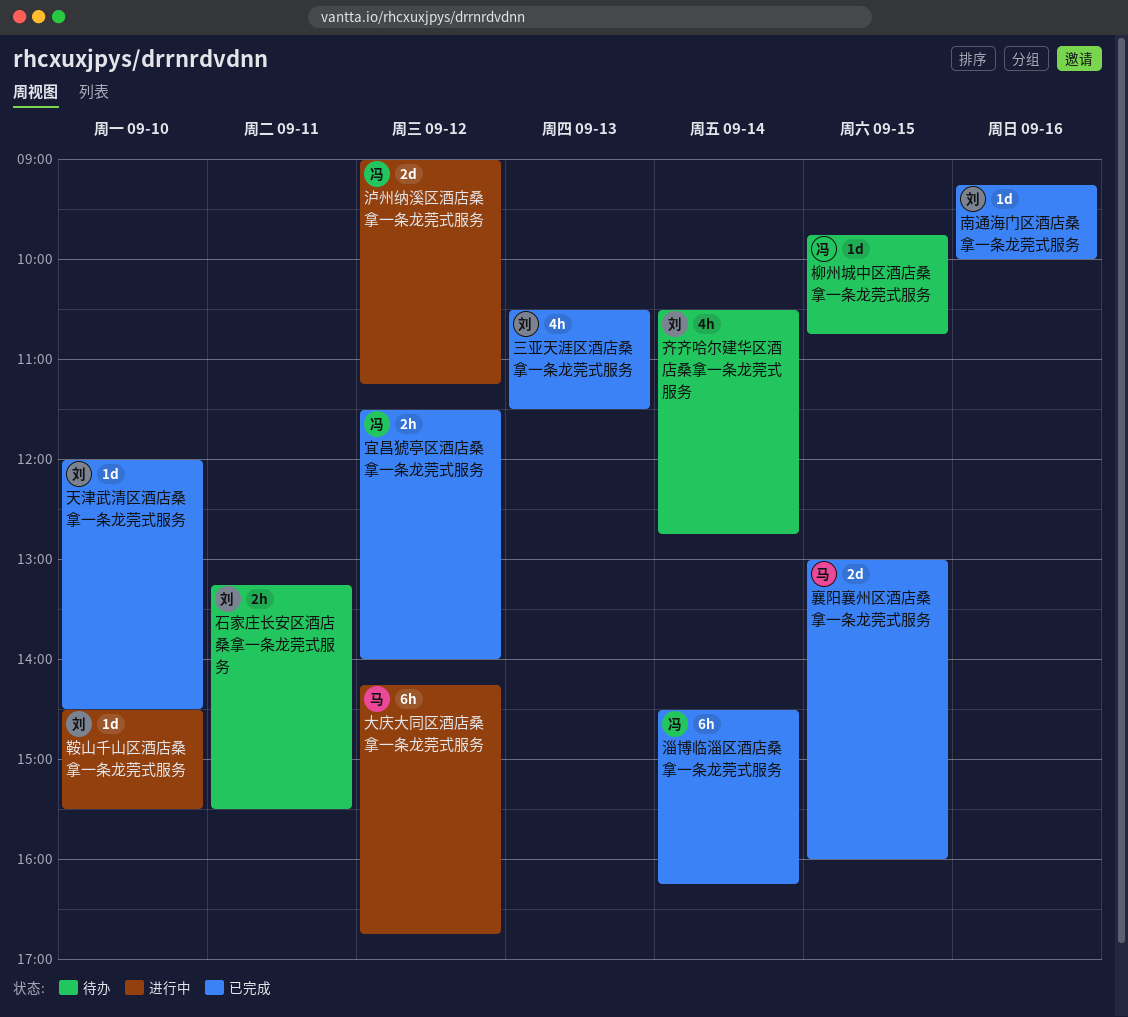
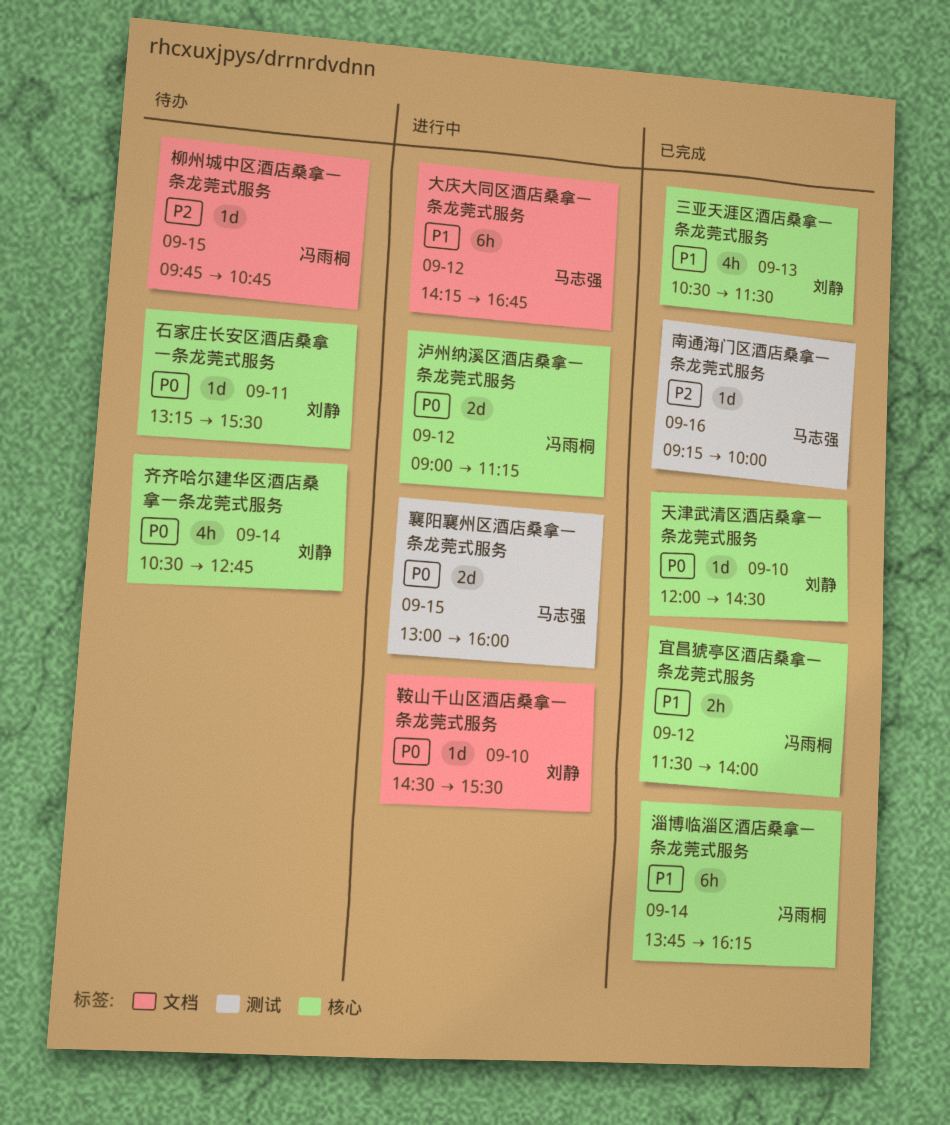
南通海门区酒店桑拿一条龙莞式服务, owner: 刘静 -> 马志强
淄博临淄区酒店桑拿一条龙莞式服务, begins: 14:30 -> 13:45
石家庄长安区酒店桑拿一条龙莞式服务, estimate: 2h -> 1d
襄阳襄州区酒店桑拿一条龙莞式服务, status: 已完成 -> 进行中

